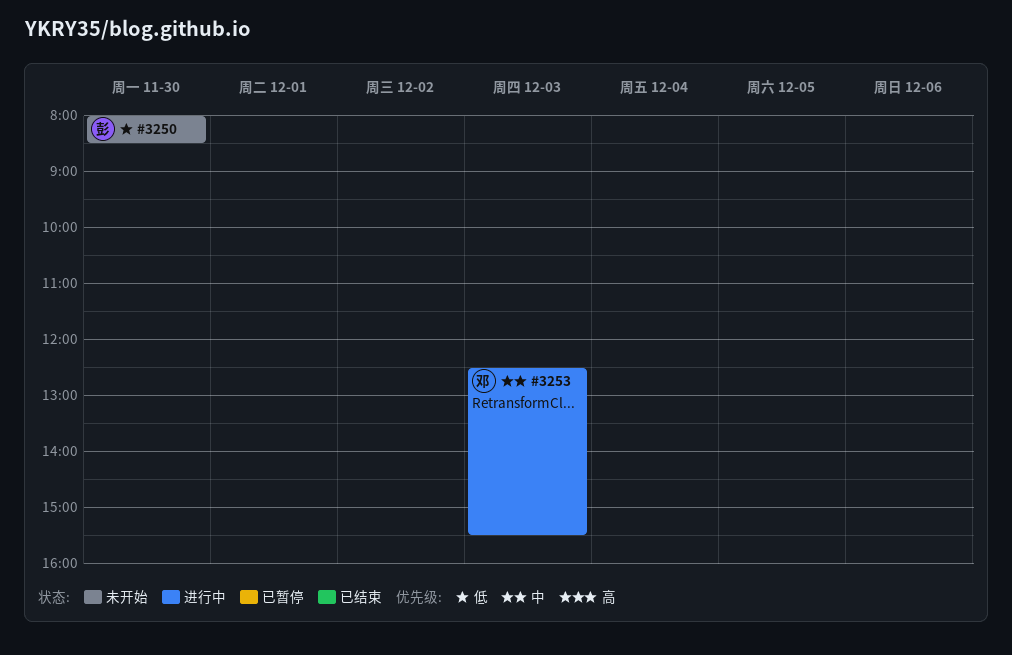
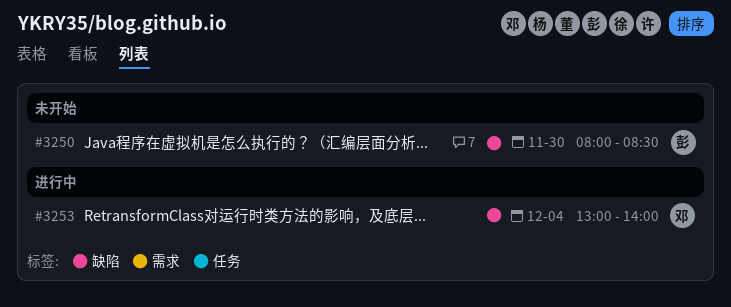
#3253, day: Dec 3 -> Dec 4
#3253, begins: 12:30 -> 13:00
#3253, ends: 15:30 -> 14:00

